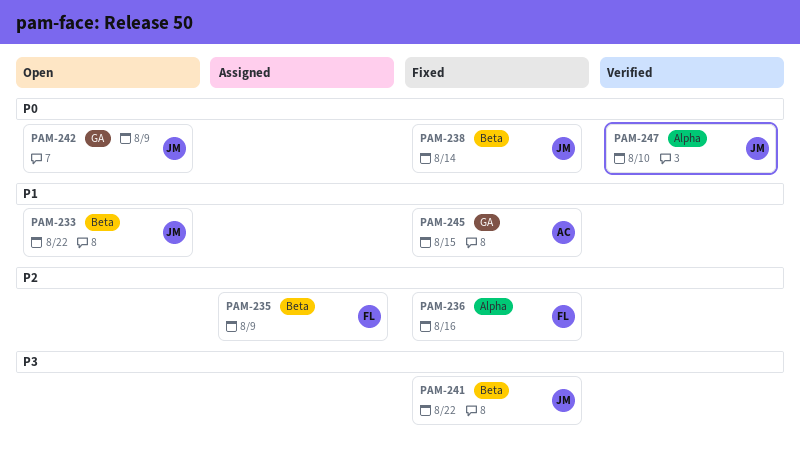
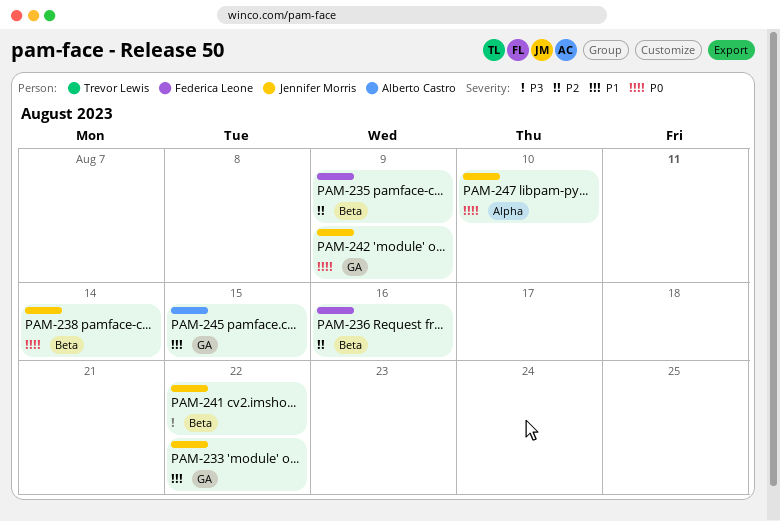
PAM-233, label: Beta -> GA
PAM-236, label: Alpha -> Beta

